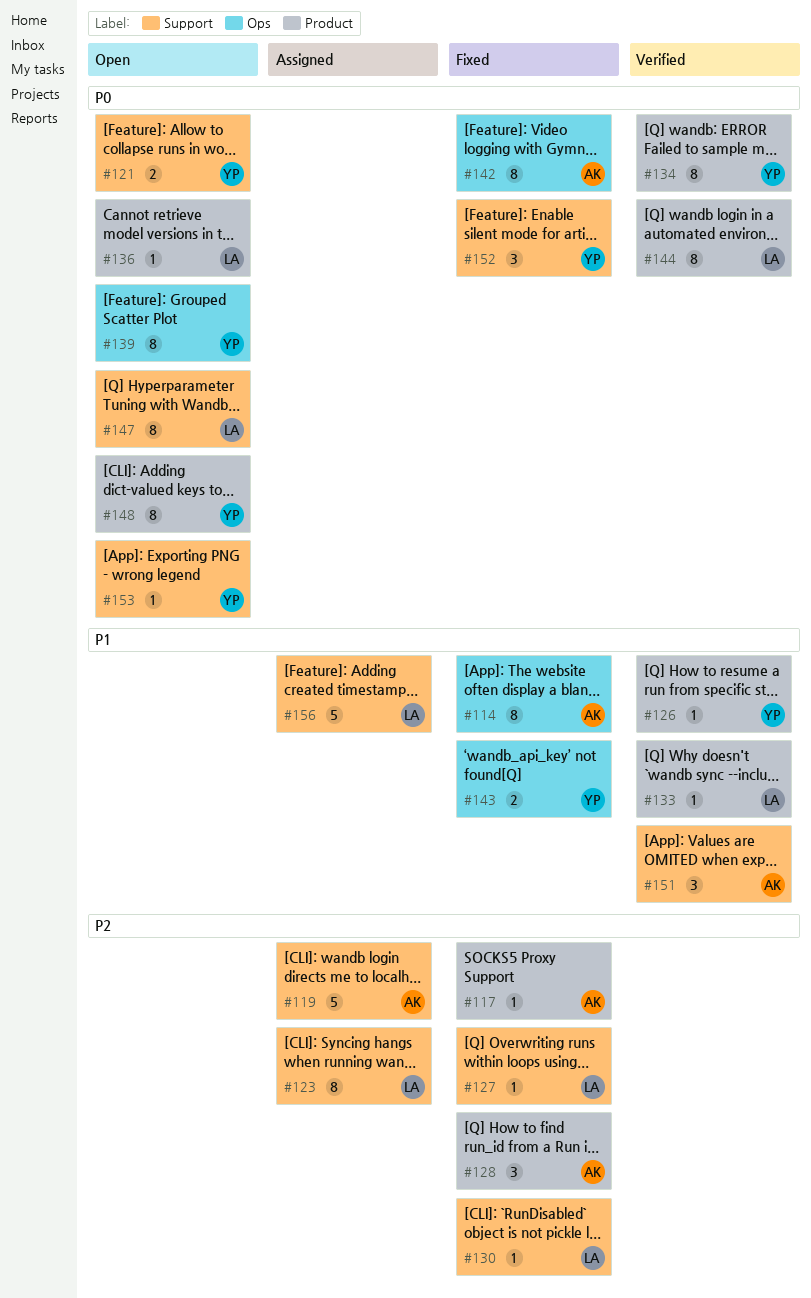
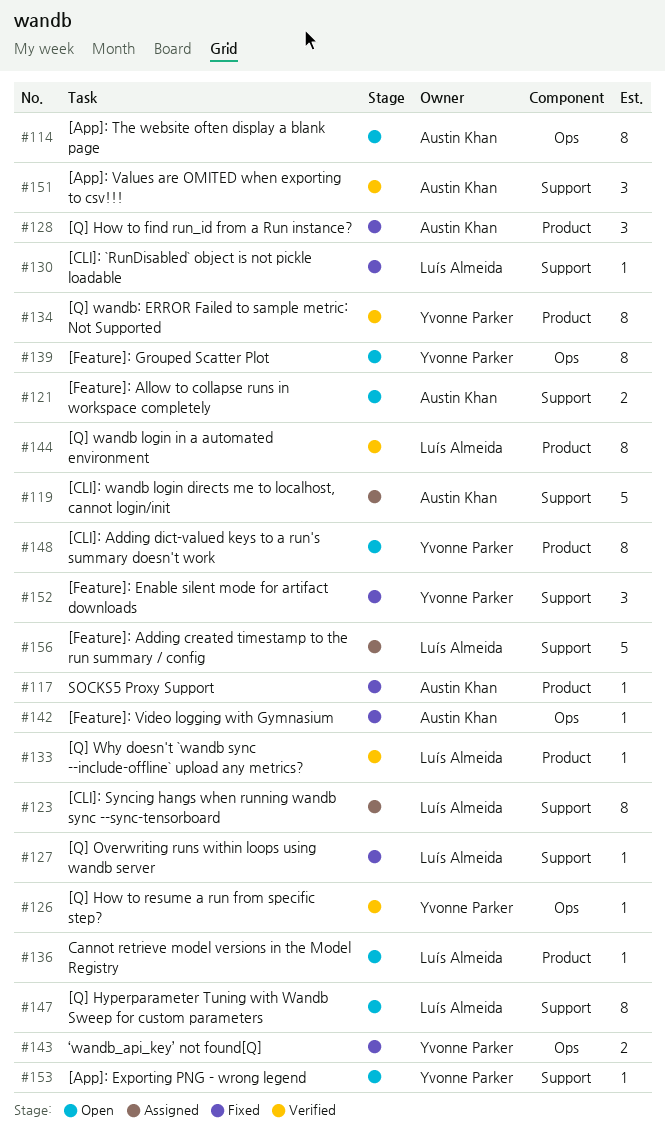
#114, status: Fixed -> Open
#121, owner: Yvonne Parker -> Austin Khan
#126, label: Product -> Ops
#142, estimate: 8 -> 1

